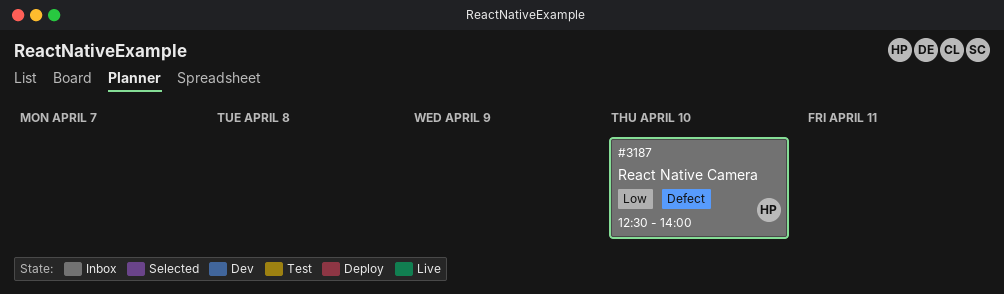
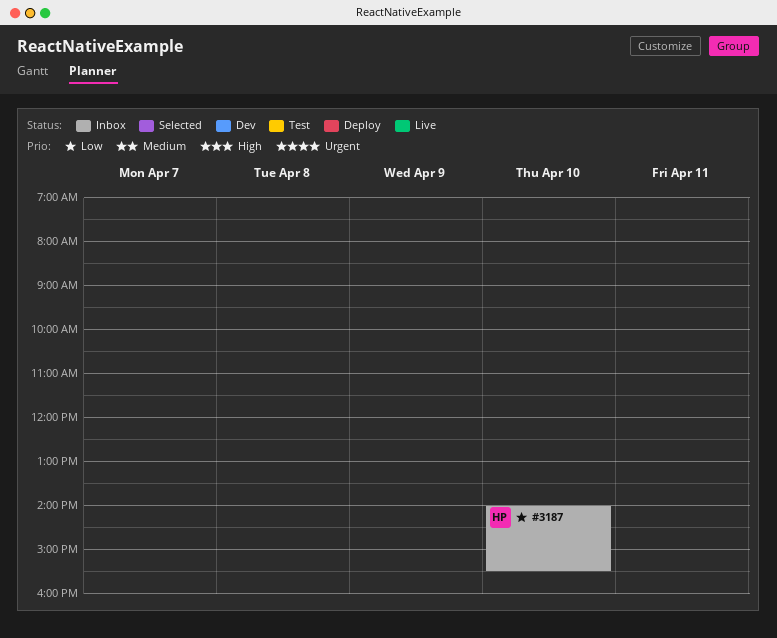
#3187, begins: 12:30 -> 14:00
#3187, ends: 14:00 -> 15:30

